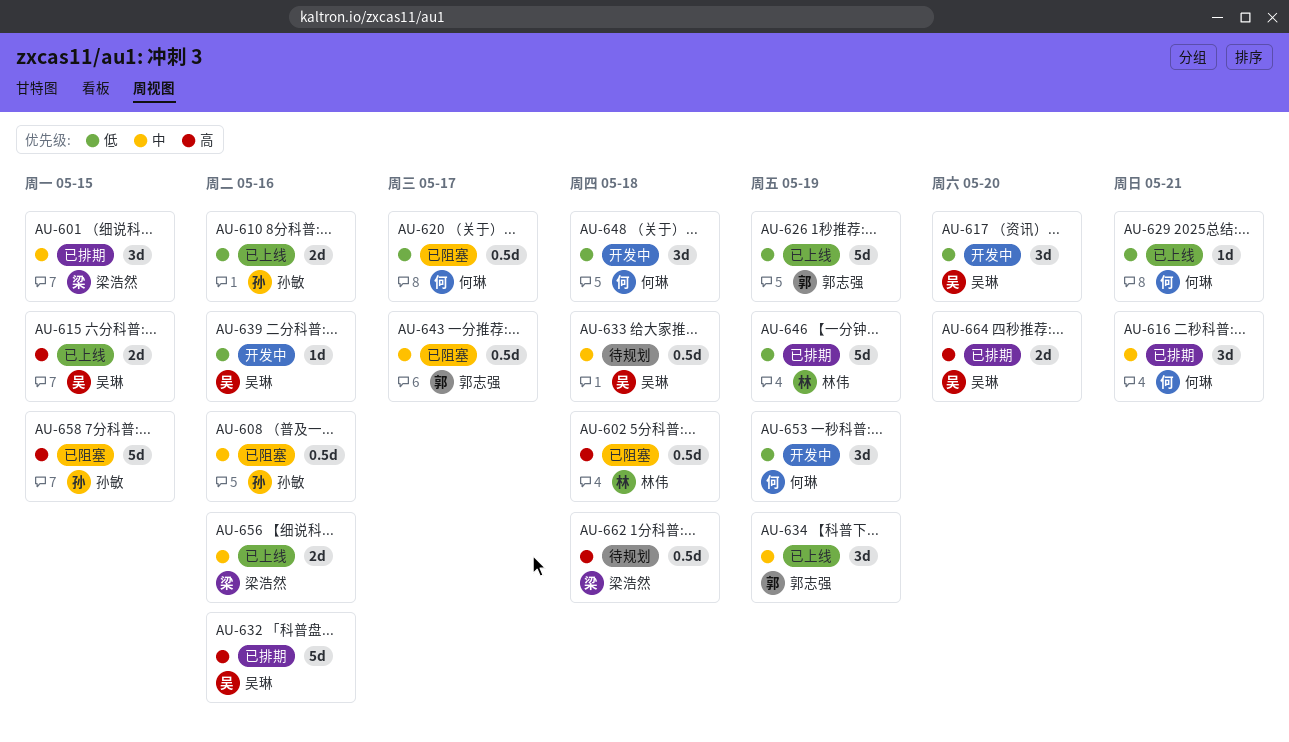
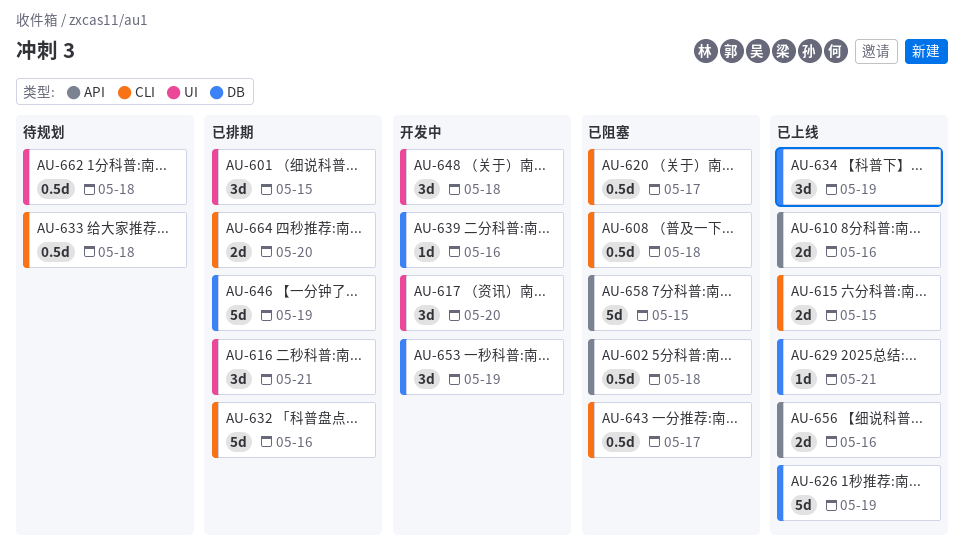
AU-608, due: May 16 -> May 18

